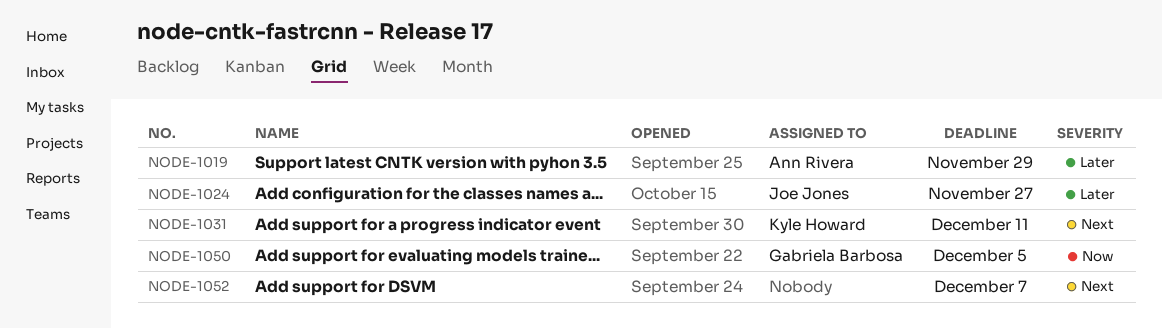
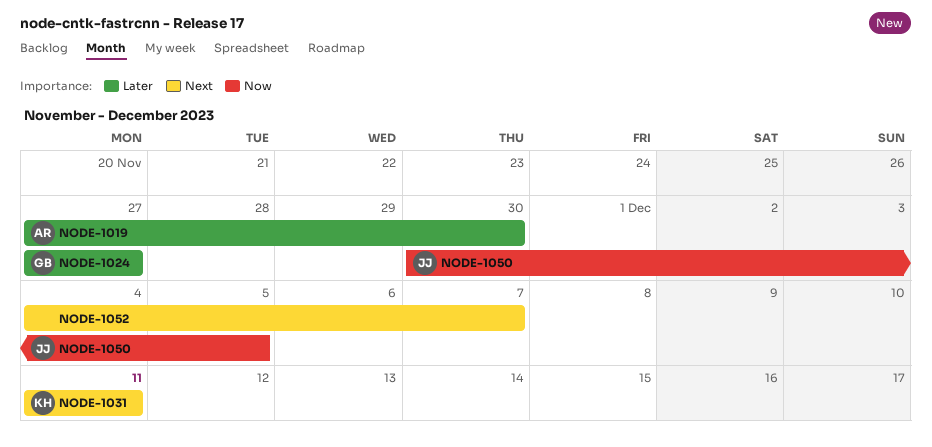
NODE-1019, due: Nov 29 -> Nov 30
NODE-1024, owner: Joe Jones -> Gabriela Barbosa
NODE-1050, owner: Gabriela Barbosa -> Joe Jones

